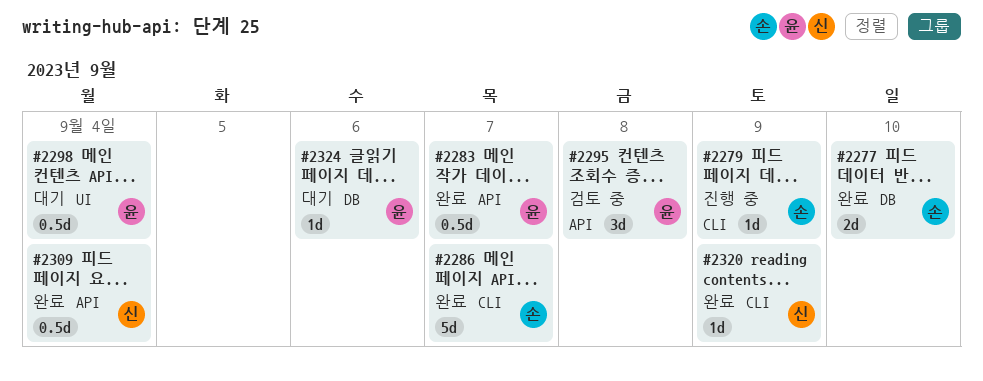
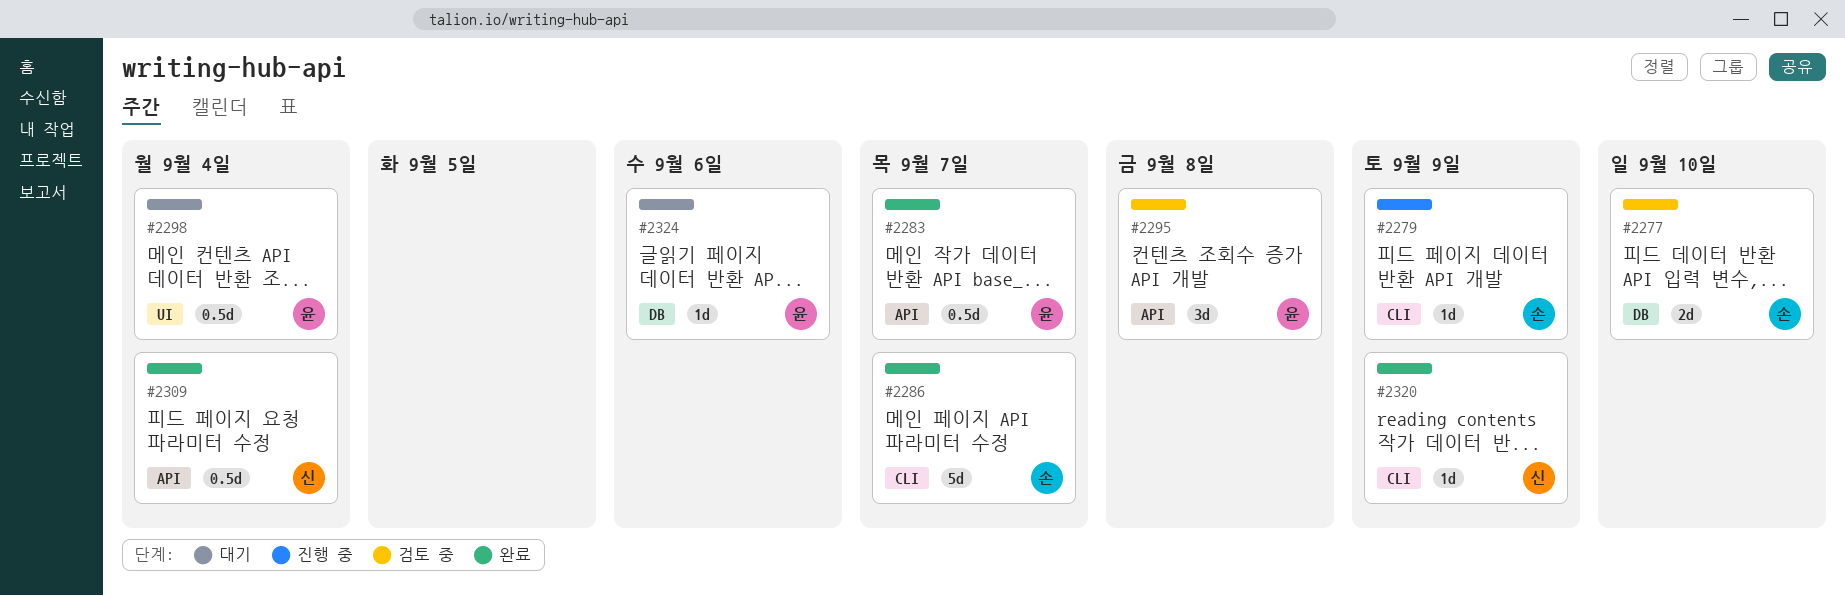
#2277, status: 완료 -> 검토 중

